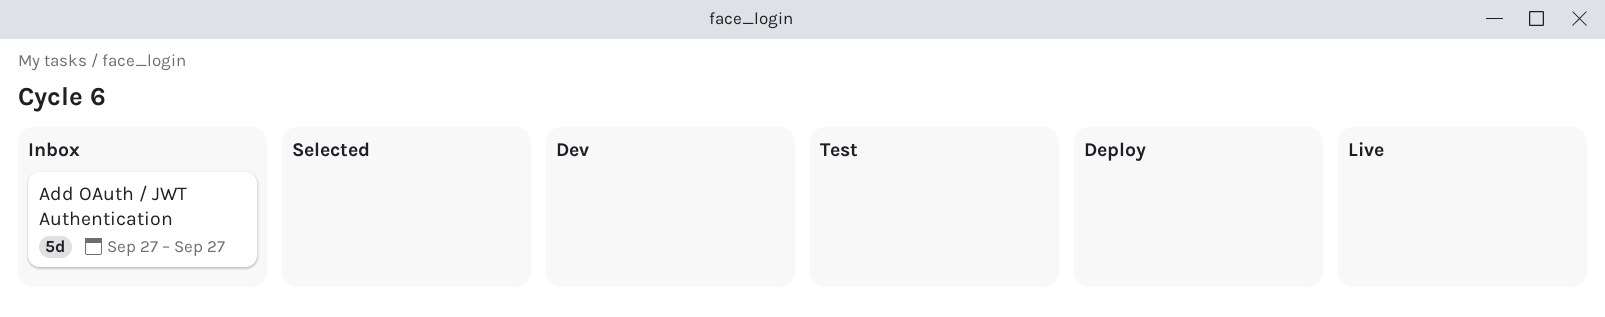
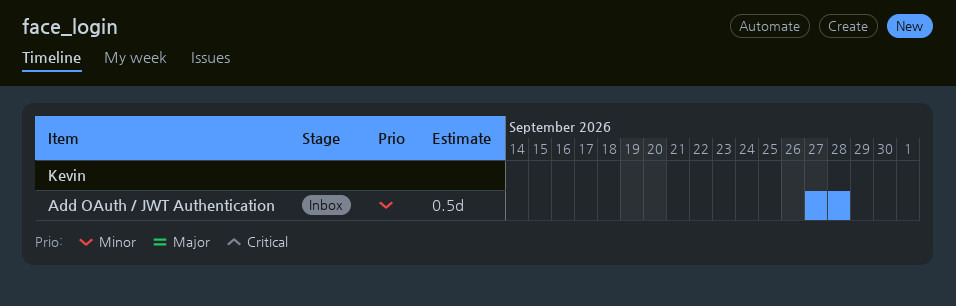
Add OAuth / JWT Authentication, estimate: 5d -> 0.5d
Add OAuth / JWT Authentication, due: Sep 27 -> Sep 28

